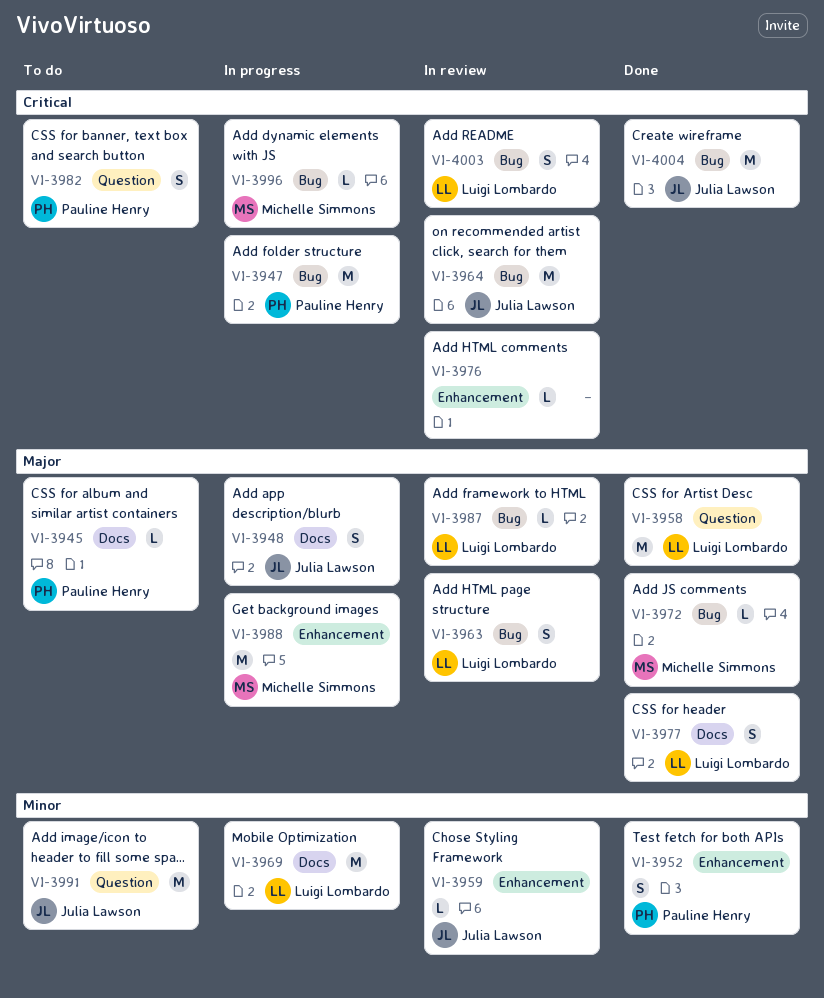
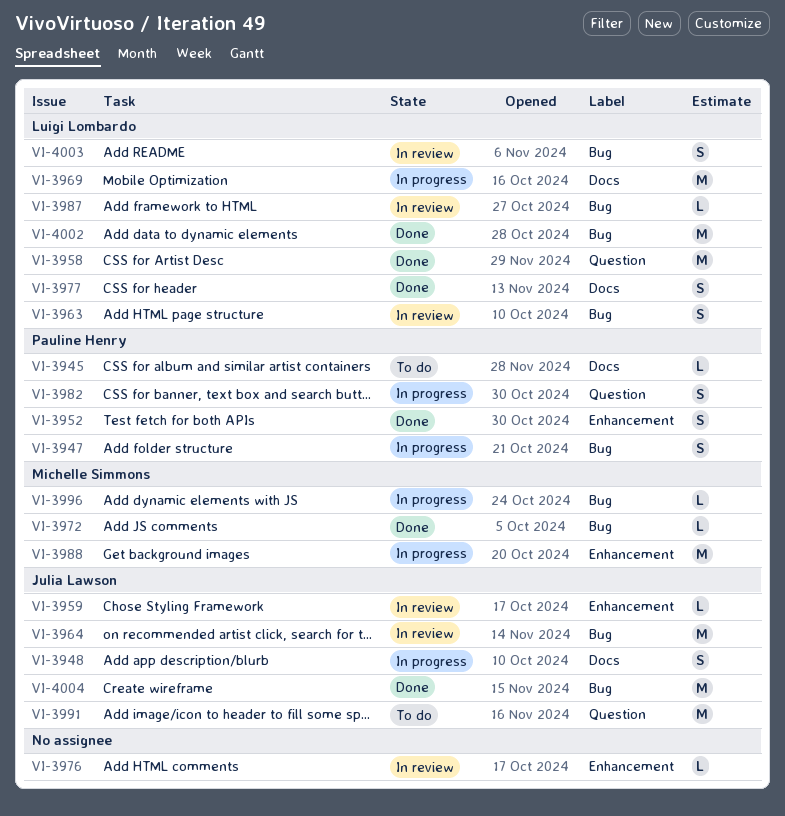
VI-3947, estimate: M -> S
VI-3982, status: To do -> In progress
VI-4002: none -> present

